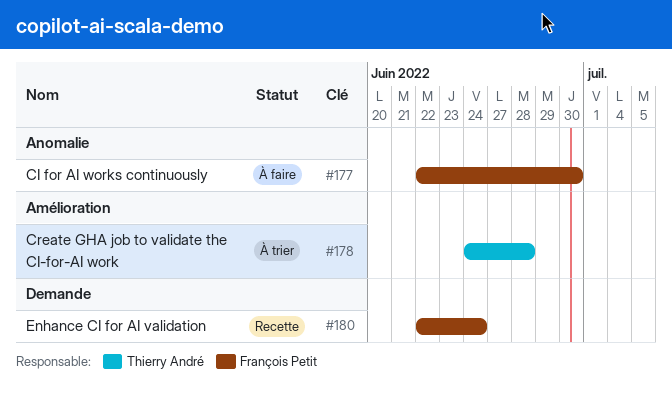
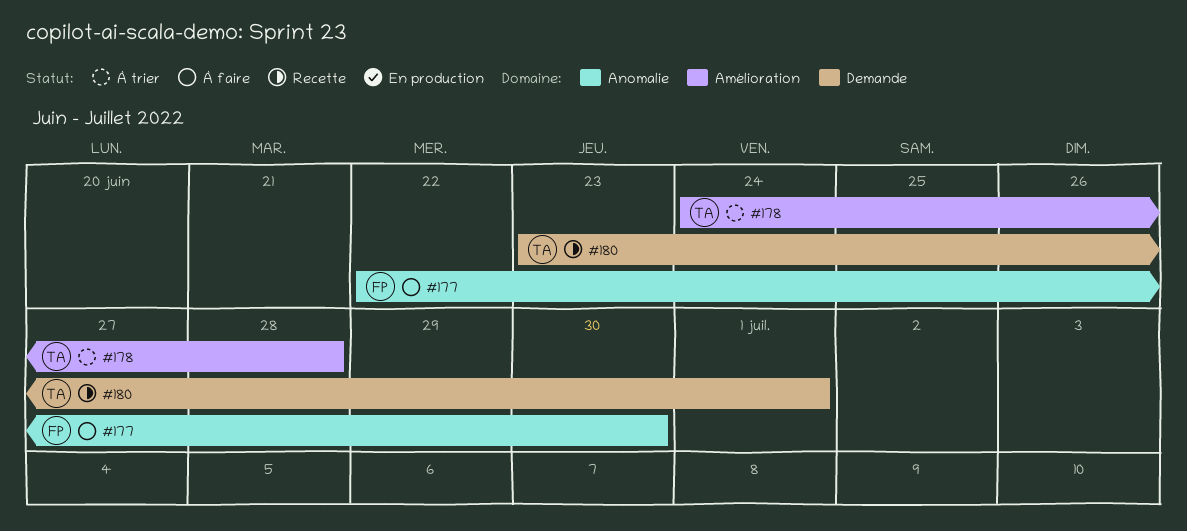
#180, owner: François Petit -> Thierry André
#180, start: Jun 22 -> Jun 23
#180, due: Jun 24 -> Jul 1

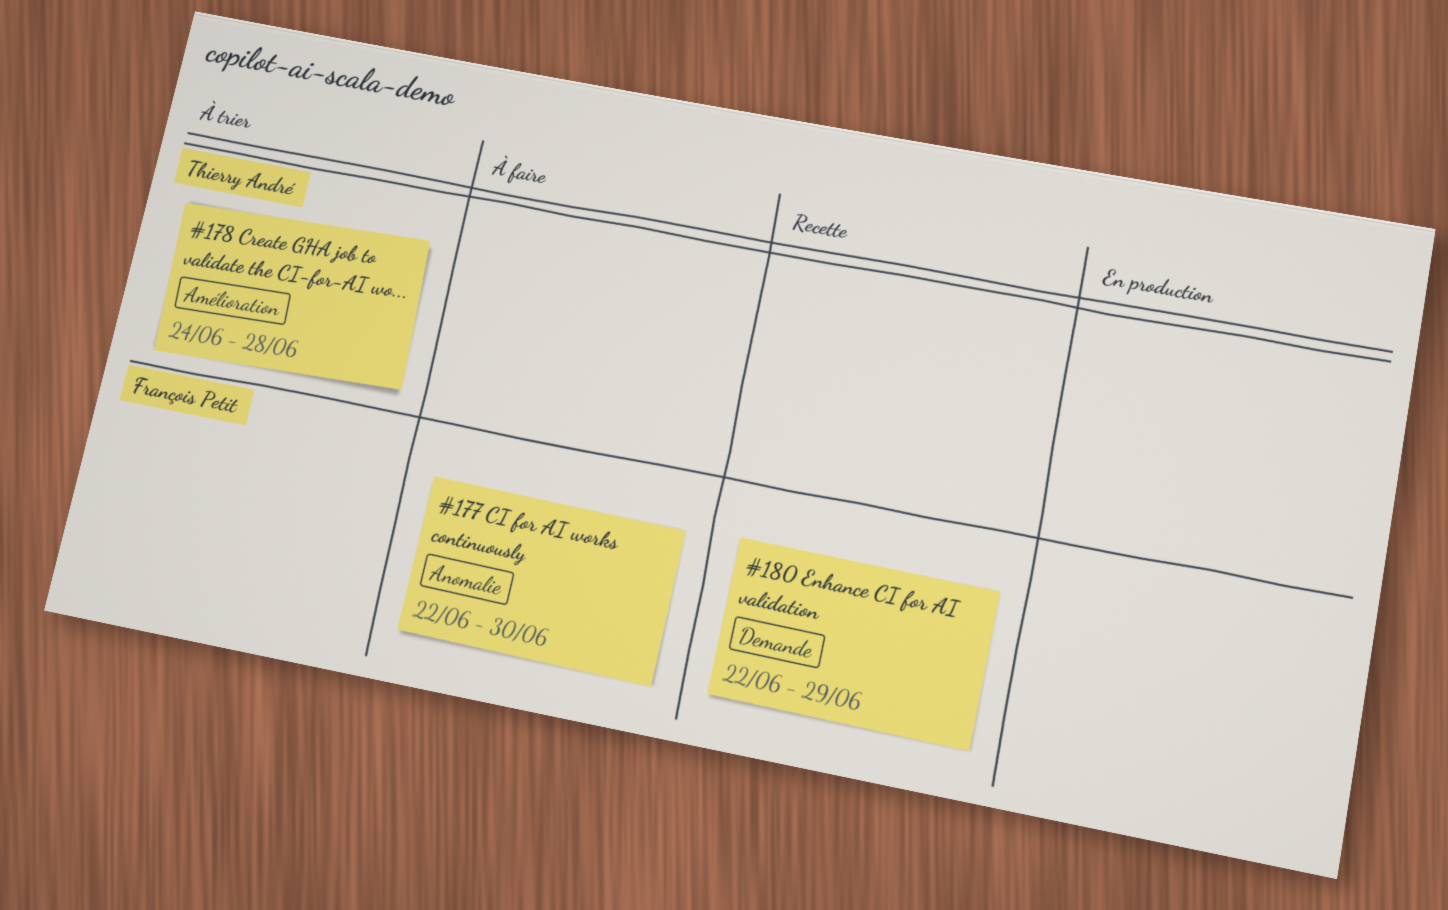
#180, owner: Thierry André -> François Petit
#180, start: Jun 23 -> Jun 22
#180, due: Jul 1 -> Jun 29

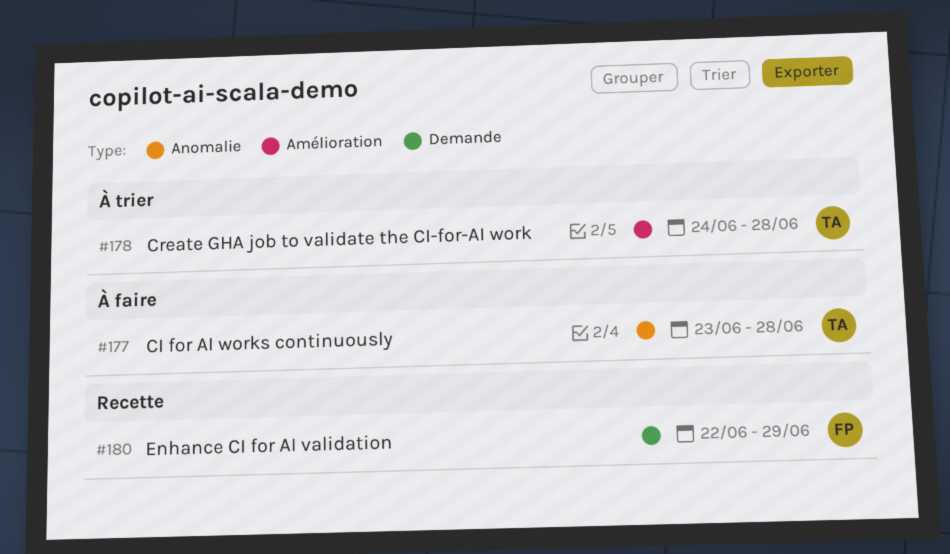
#177, owner: François Petit -> Thierry André
#177, start: Jun 22 -> Jun 23
#177, due: Jun 30 -> Jun 28

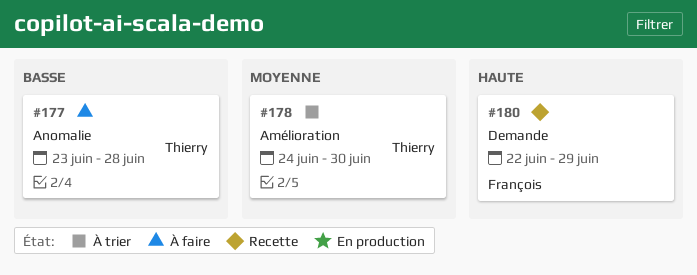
#178, due: Jun 28 -> Jun 30

